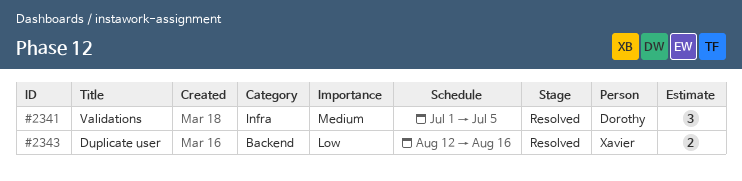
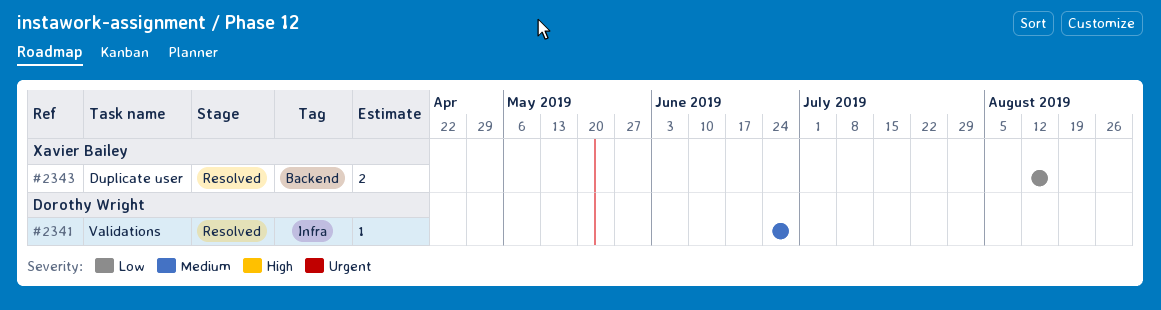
#2341, estimate: 3 -> 1
#2341, start: Jul 1 -> Jun 24
#2341, due: Jul 5 -> Jun 28

